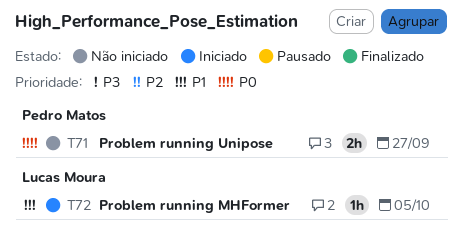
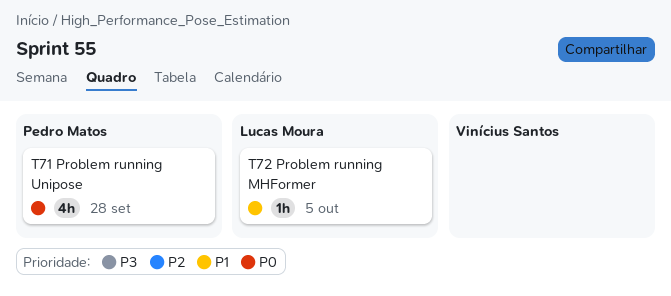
T71, estimate: 2h -> 4h
T71, due: Sep 27 -> Sep 28

